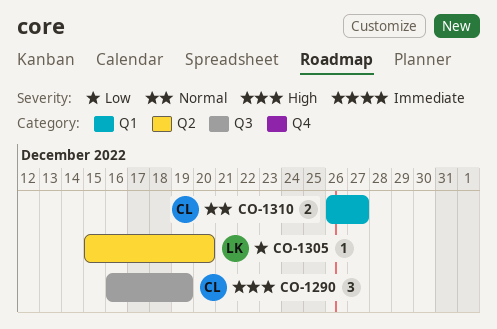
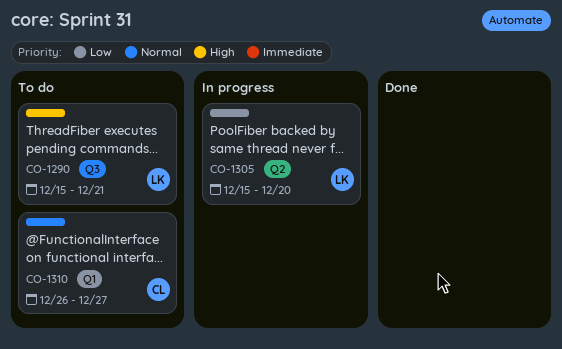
CO-1290, owner: CL -> LK
CO-1290, start: Dec 16 -> Dec 15
CO-1290, due: Dec 19 -> Dec 21

